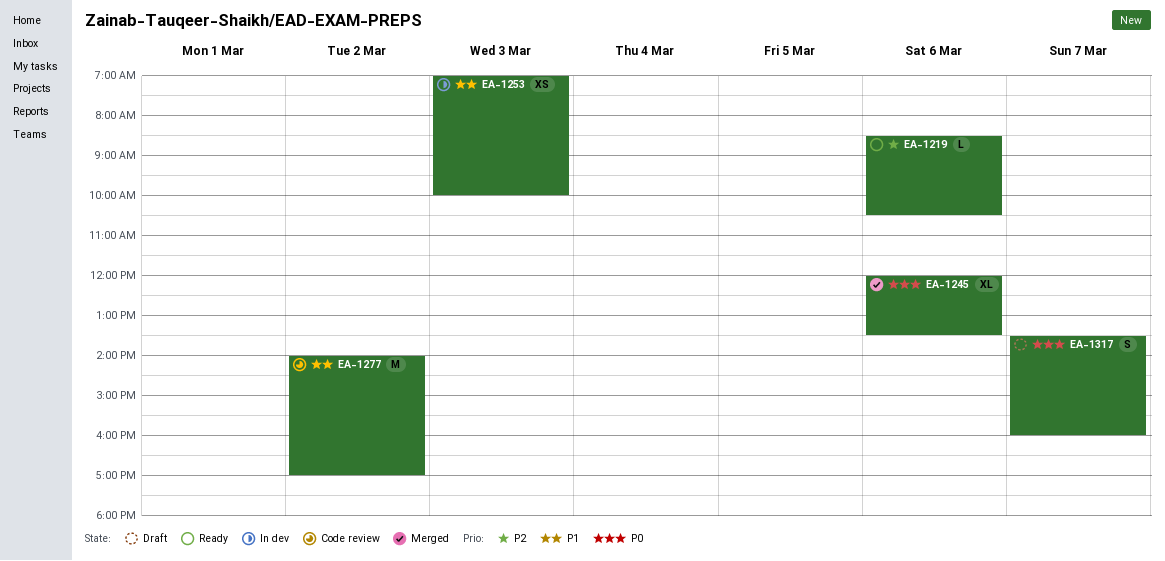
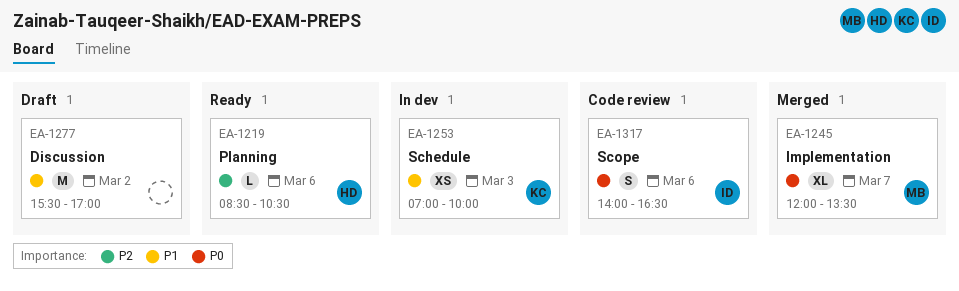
EA-1245, day: Mar 6 -> Mar 7
EA-1277, status: Code review -> Draft
EA-1277, begins: 14:00 -> 15:30
EA-1317, status: Draft -> Code review
EA-1317, day: Mar 7 -> Mar 6
EA-1317, begins: 13:30 -> 14:00
EA-1317, ends: 16:00 -> 16:30

